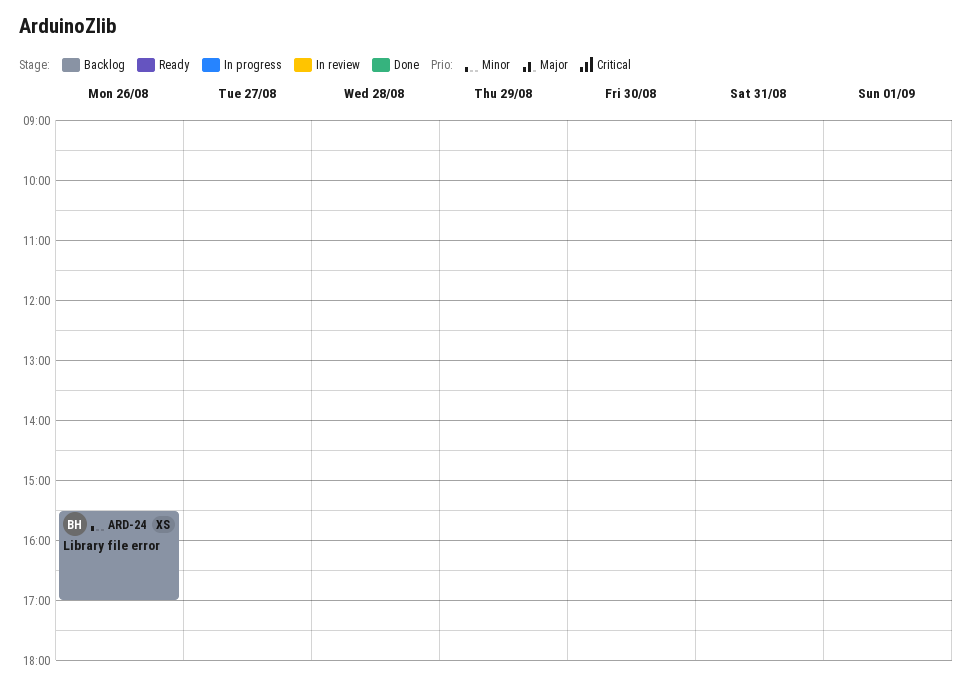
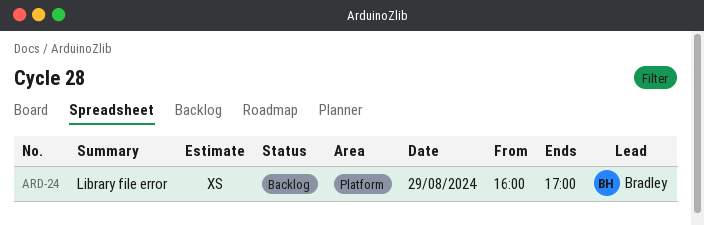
ARD-24, day: Aug 26 -> Aug 29
ARD-24, begins: 15:30 -> 16:00

